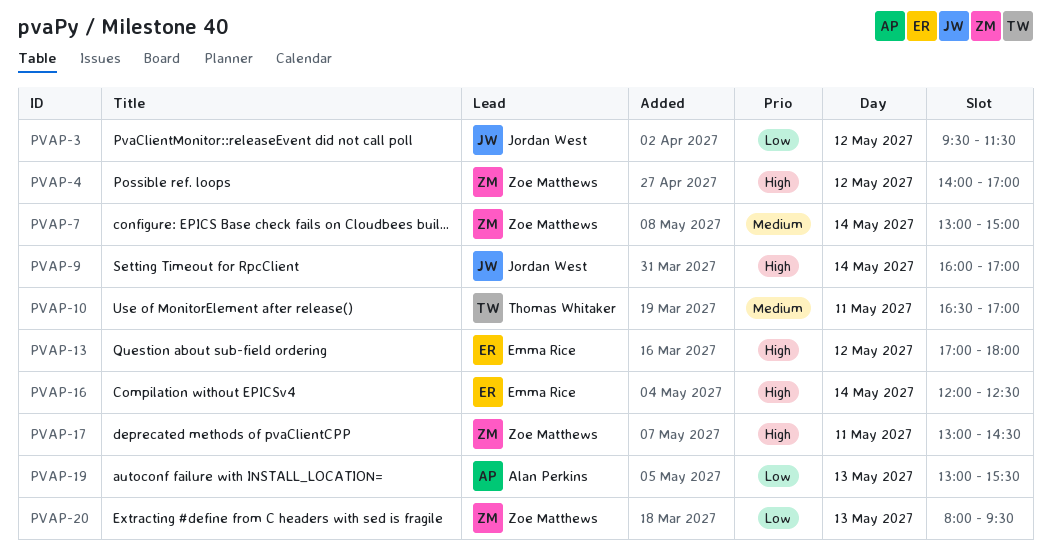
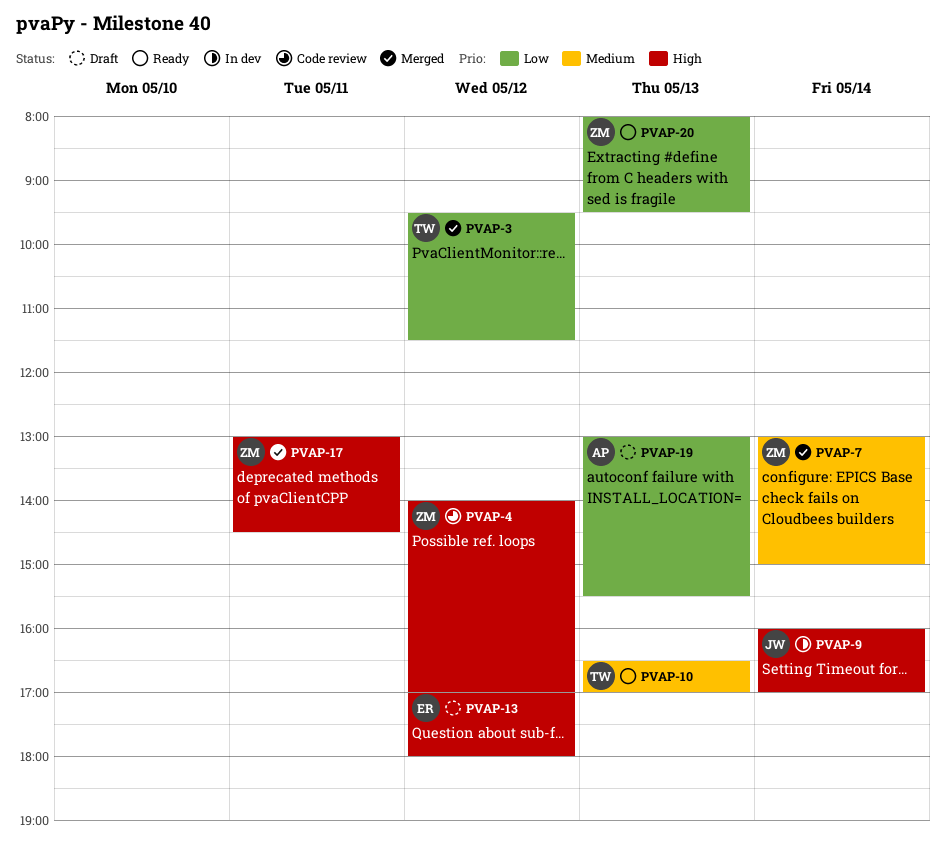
PVAP-3, owner: Jordan West -> Thomas Whitaker
PVAP-10, day: May 11 -> May 13
PVAP-16: present -> none

